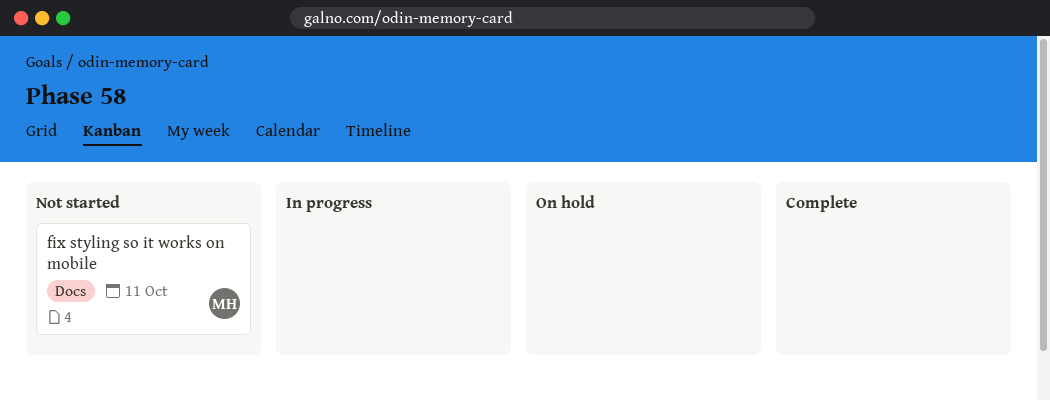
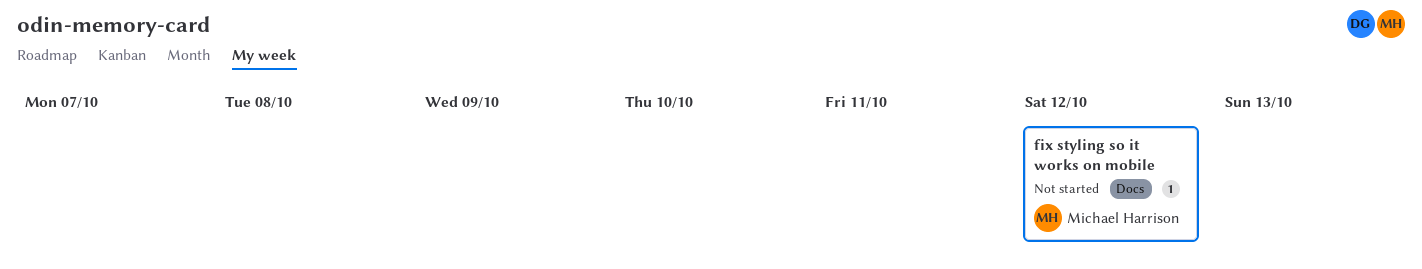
fix styling so it works on mobile, due: Oct 11 -> Oct 12

